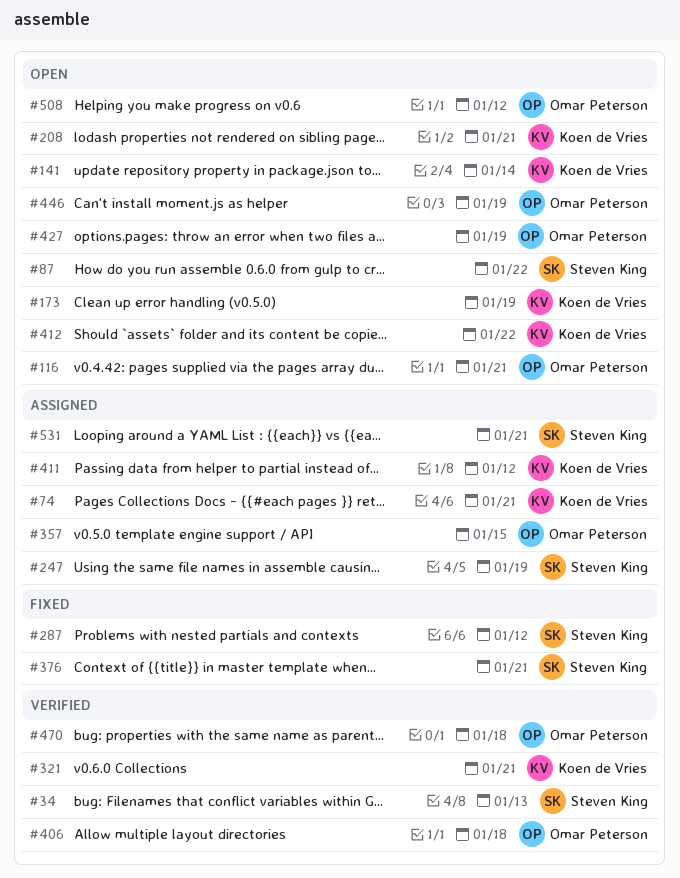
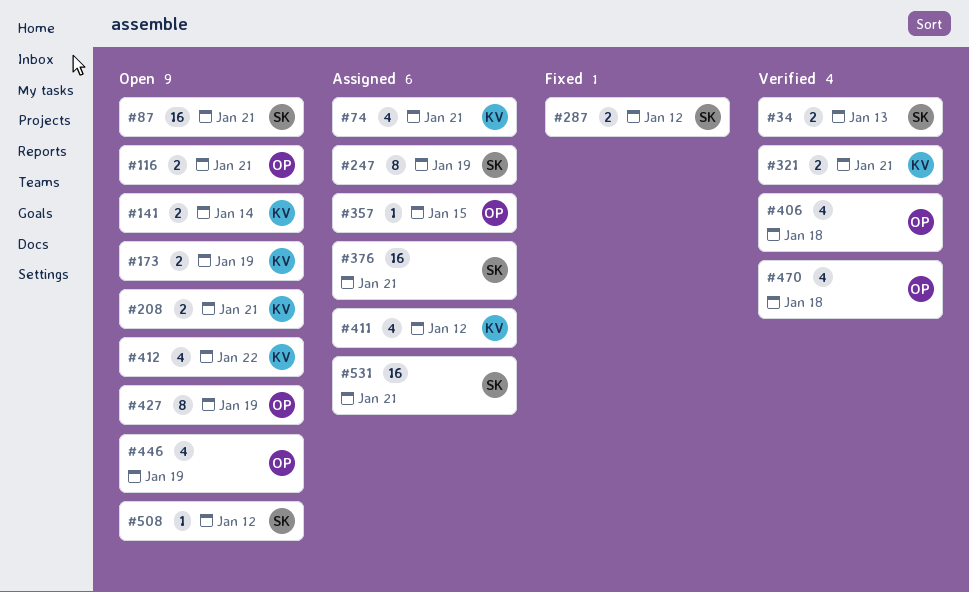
#87, due: Jan 22 -> Jan 21
#376, status: Fixed -> Assigned
#508, owner: Omar Peterson -> Steven King

